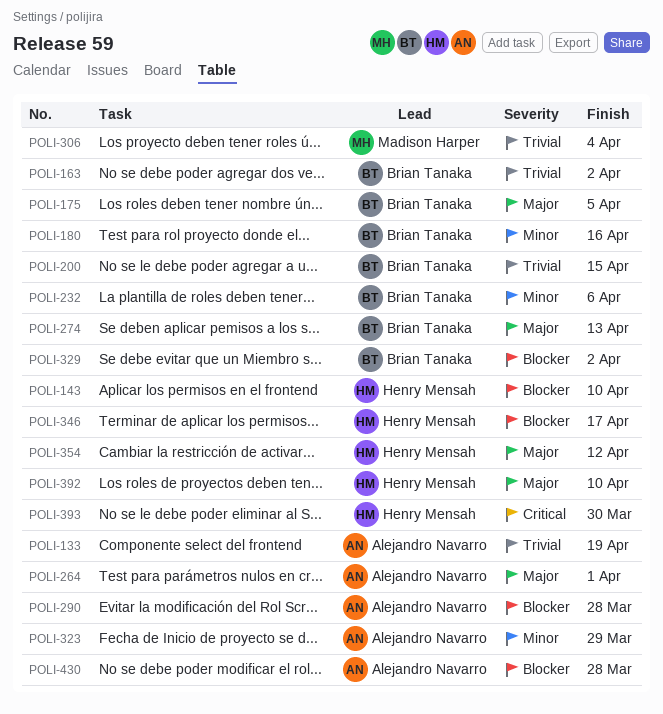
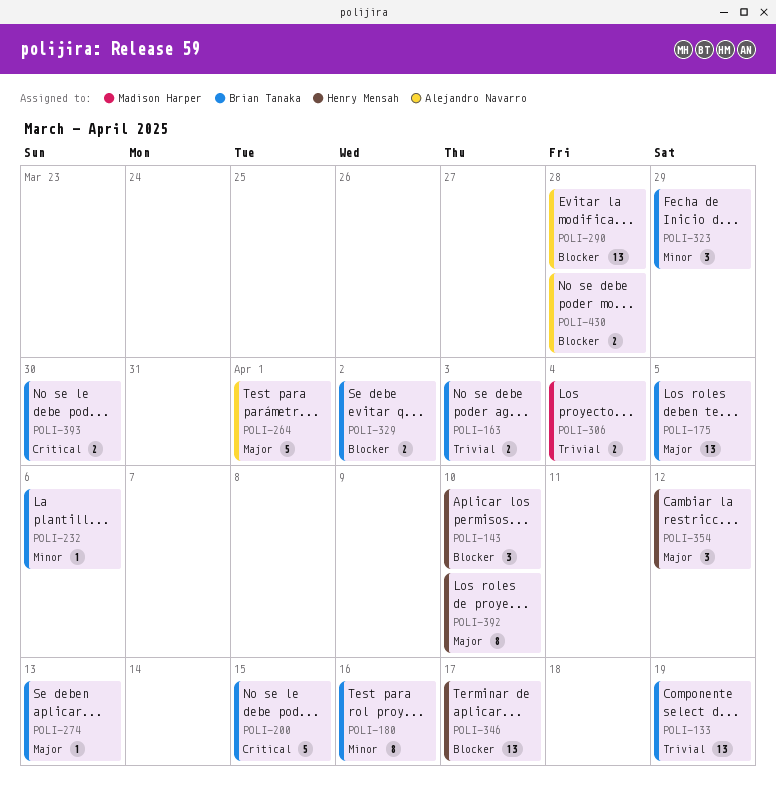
POLI-133, owner: Alejandro Navarro -> Brian Tanaka
POLI-163, due: Apr 2 -> Apr 3
POLI-200, priority: Trivial -> Critical
POLI-323, owner: Alejandro Navarro -> Brian Tanaka
POLI-393, owner: Henry Mensah -> Brian Tanaka

